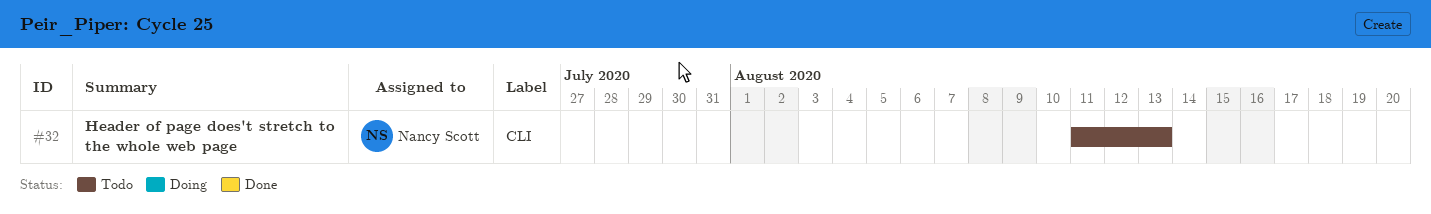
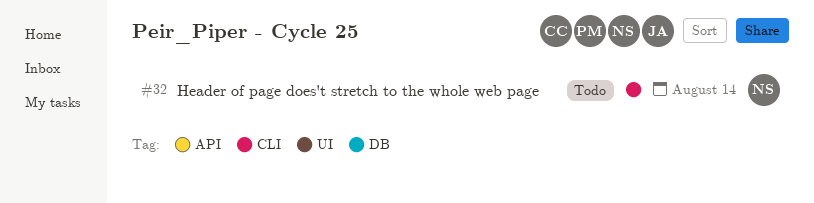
#32, due: Aug 13 -> Aug 14

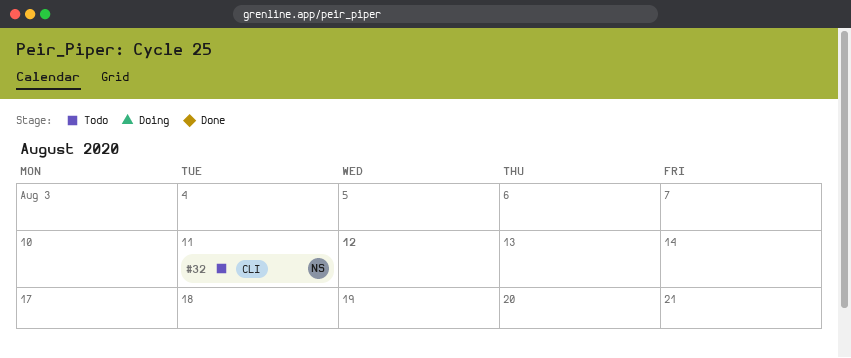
#32, due: Aug 14 -> Aug 11

